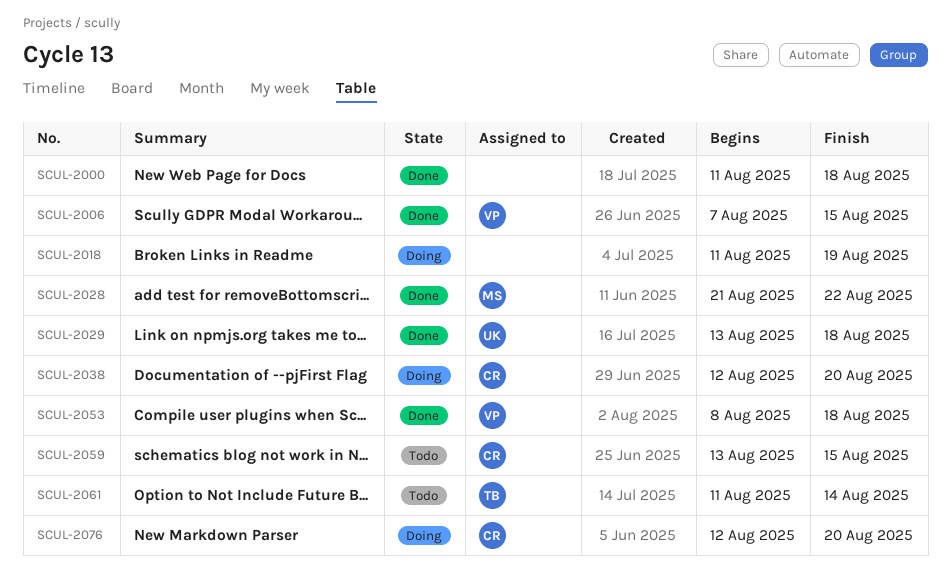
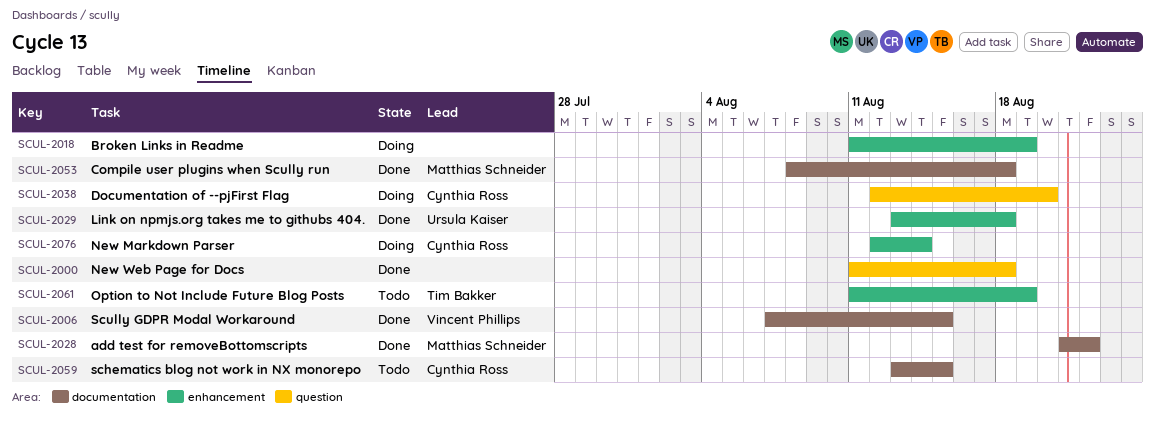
SCUL-2053, owner: Vincent Phillips -> Matthias Schneider
SCUL-2061, due: Aug 14 -> Aug 19
SCUL-2076, due: Aug 20 -> Aug 14

